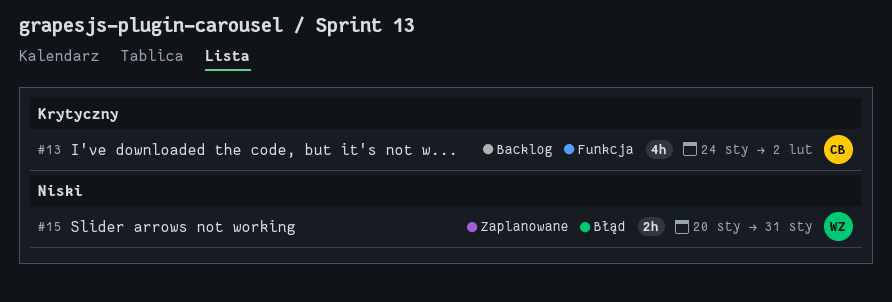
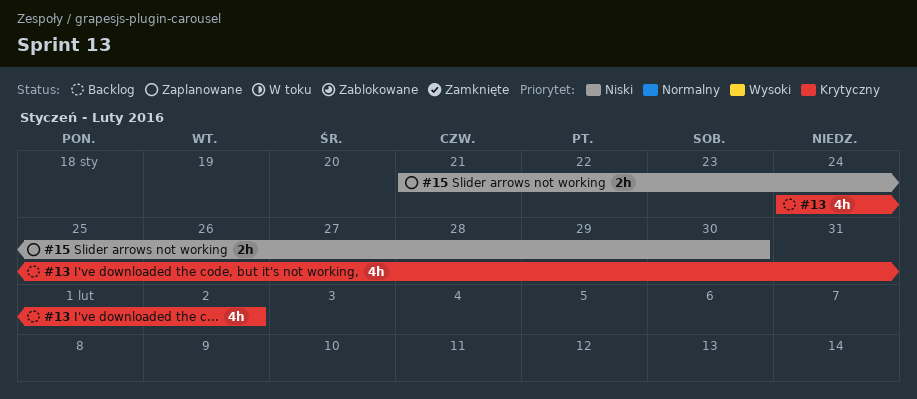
#15, start: Jan 20 -> Jan 21
#15, due: Jan 31 -> Jan 30

